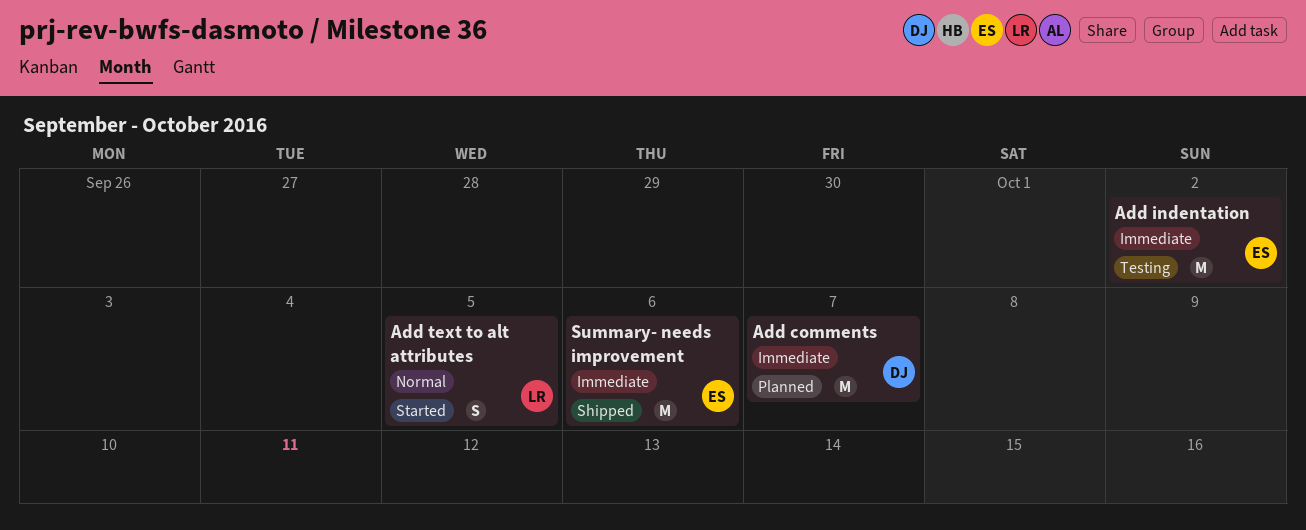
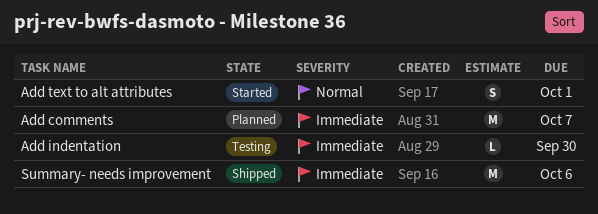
Add indentation, estimate: M -> L
Add indentation, due: Oct 2 -> Sep 30
Add text to alt attributes, due: Oct 5 -> Oct 1

